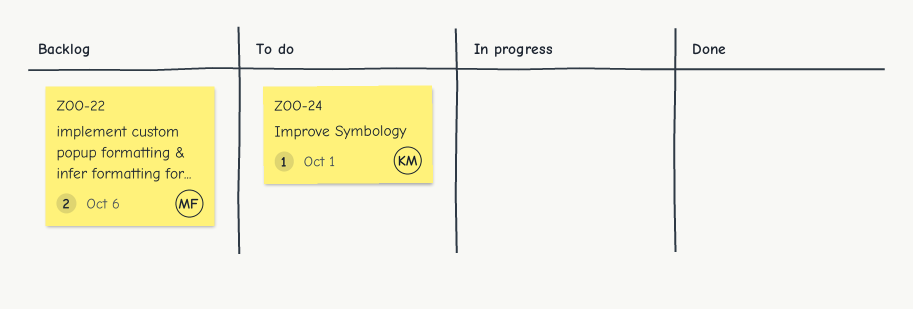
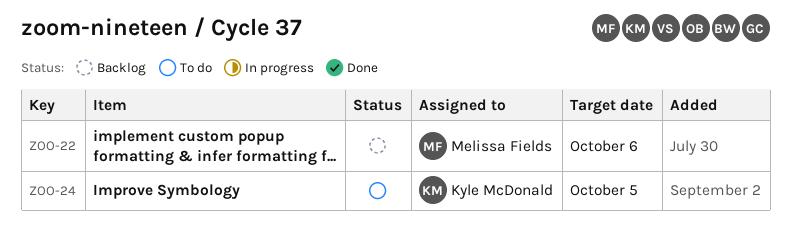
ZOO-24, due: Oct 1 -> Oct 5

